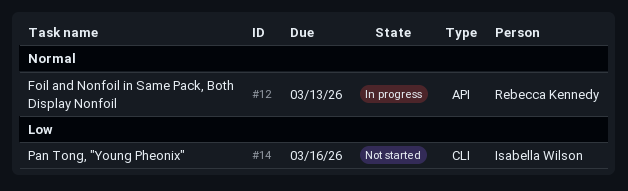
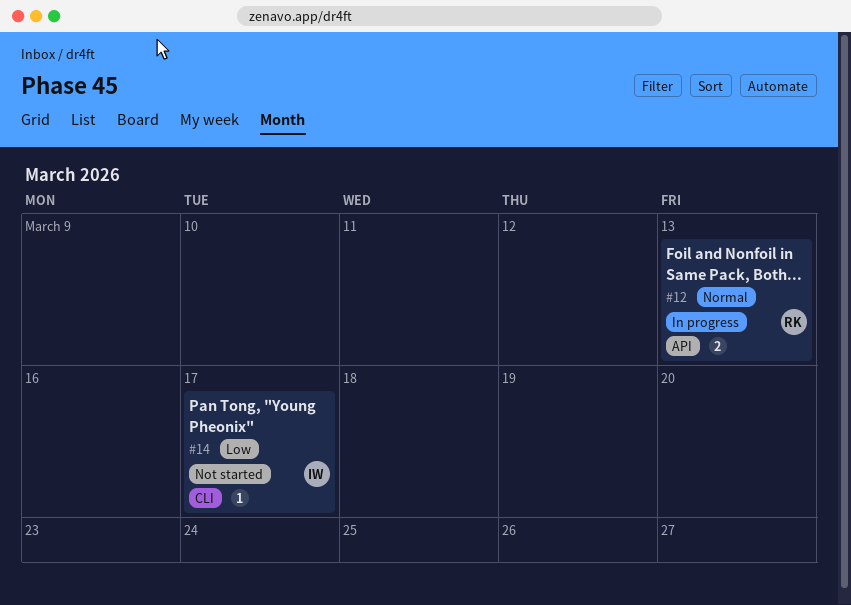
#14, due: Mar 16 -> Mar 17

